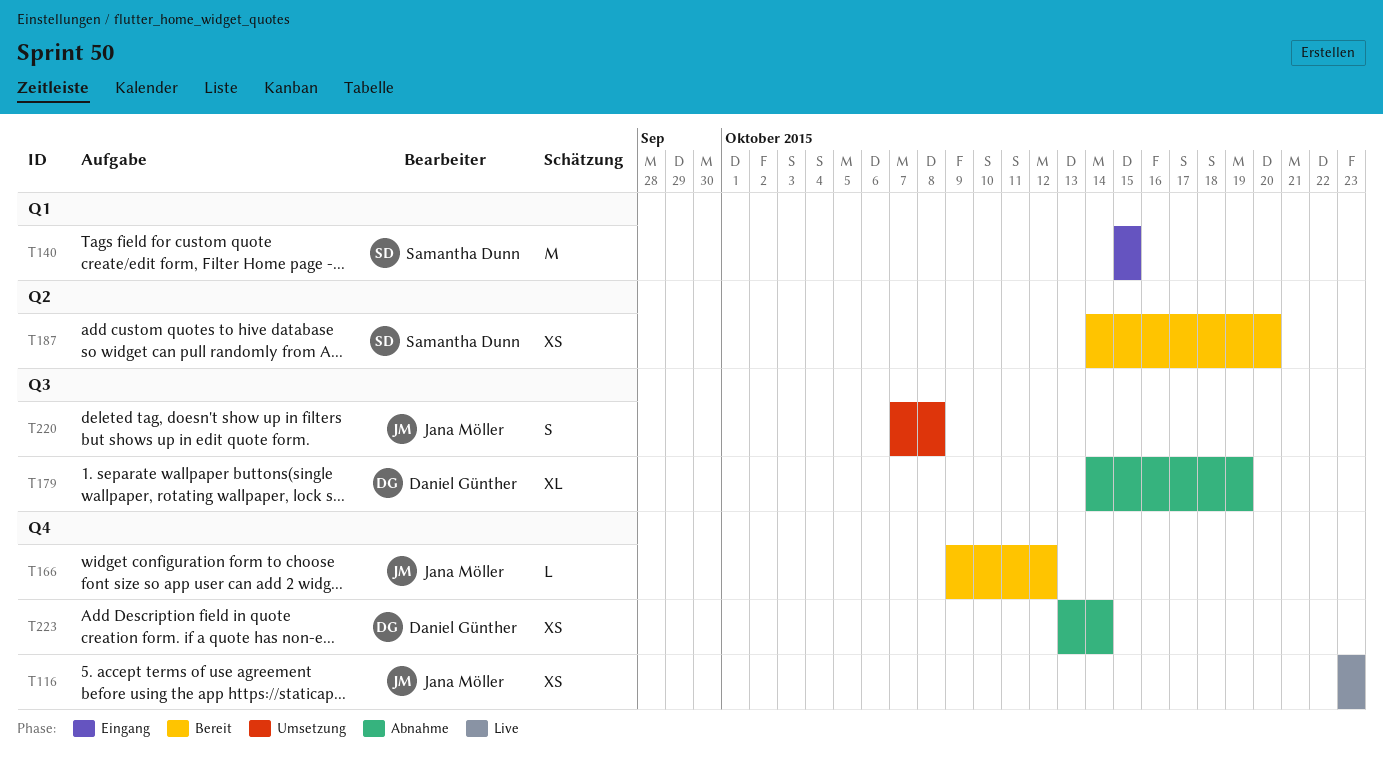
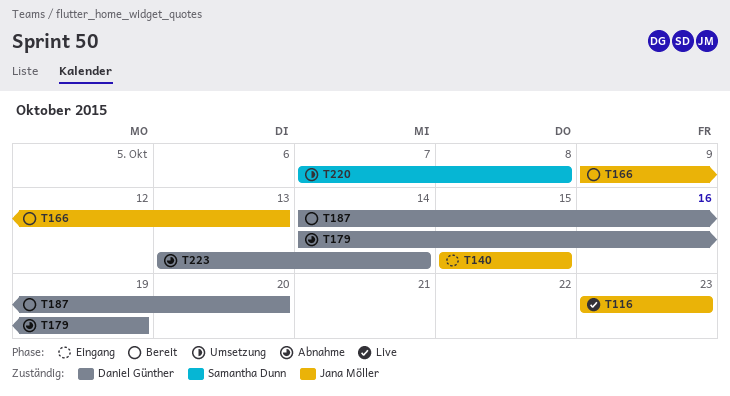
T140, owner: Samantha Dunn -> Jana Möller
T166, due: Oct 12 -> Oct 13
T187, owner: Samantha Dunn -> Daniel Günther
T220, owner: Jana Möller -> Samantha Dunn

